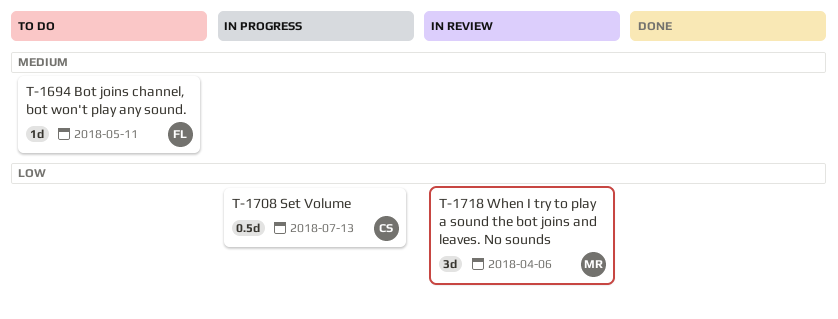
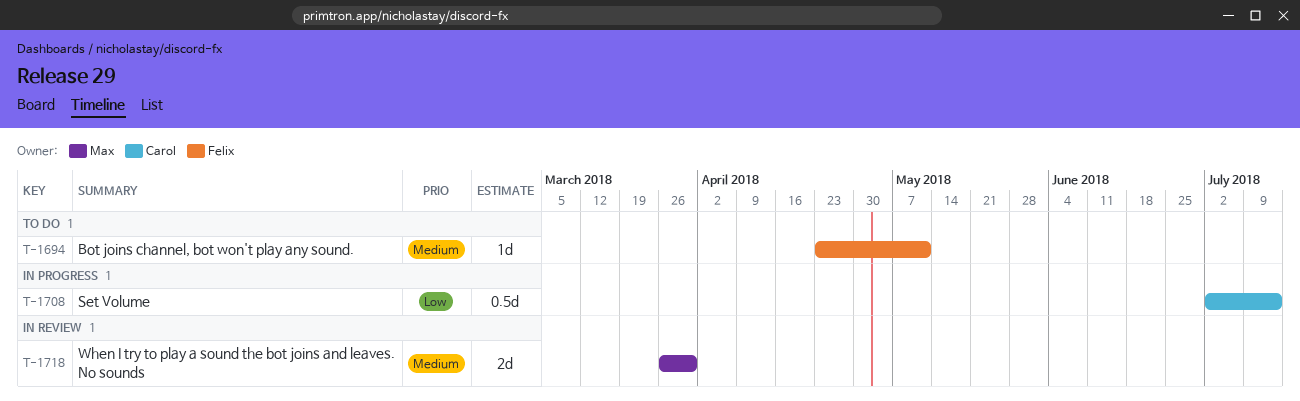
T-1718, priority: Low -> Medium
T-1718, estimate: 3d -> 2d
T-1718, due: Apr 6 -> Mar 30

